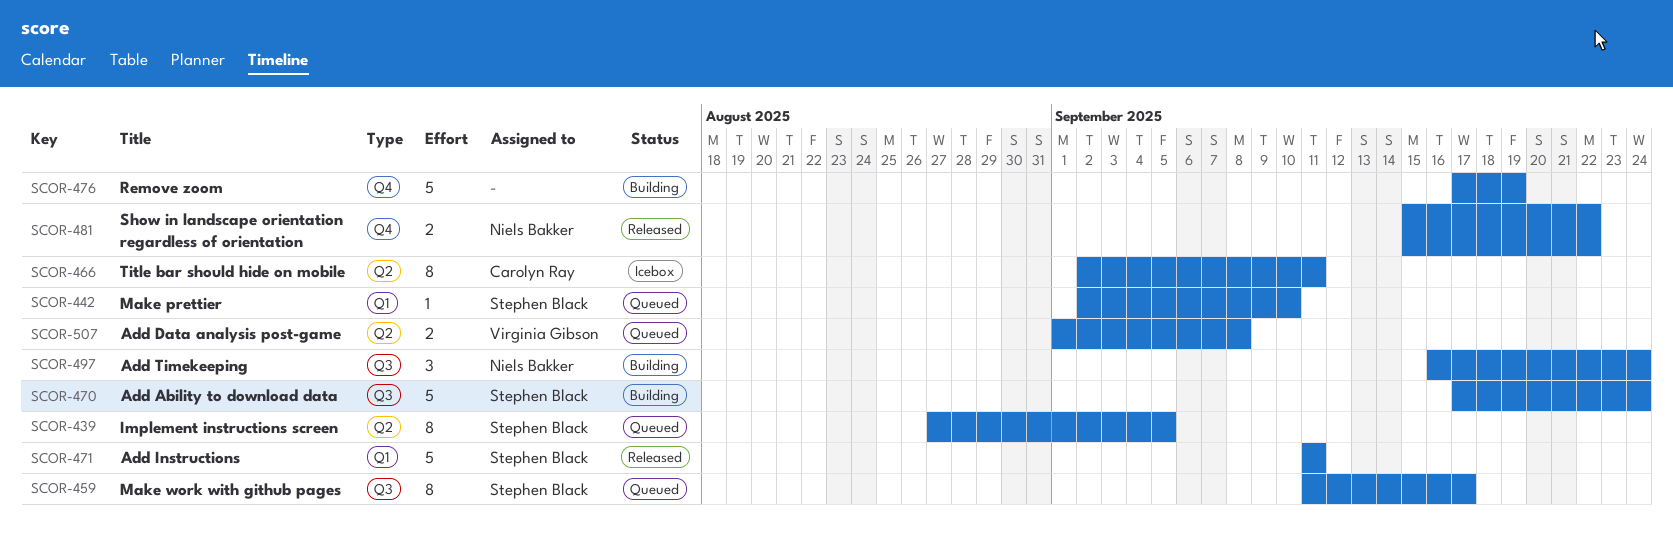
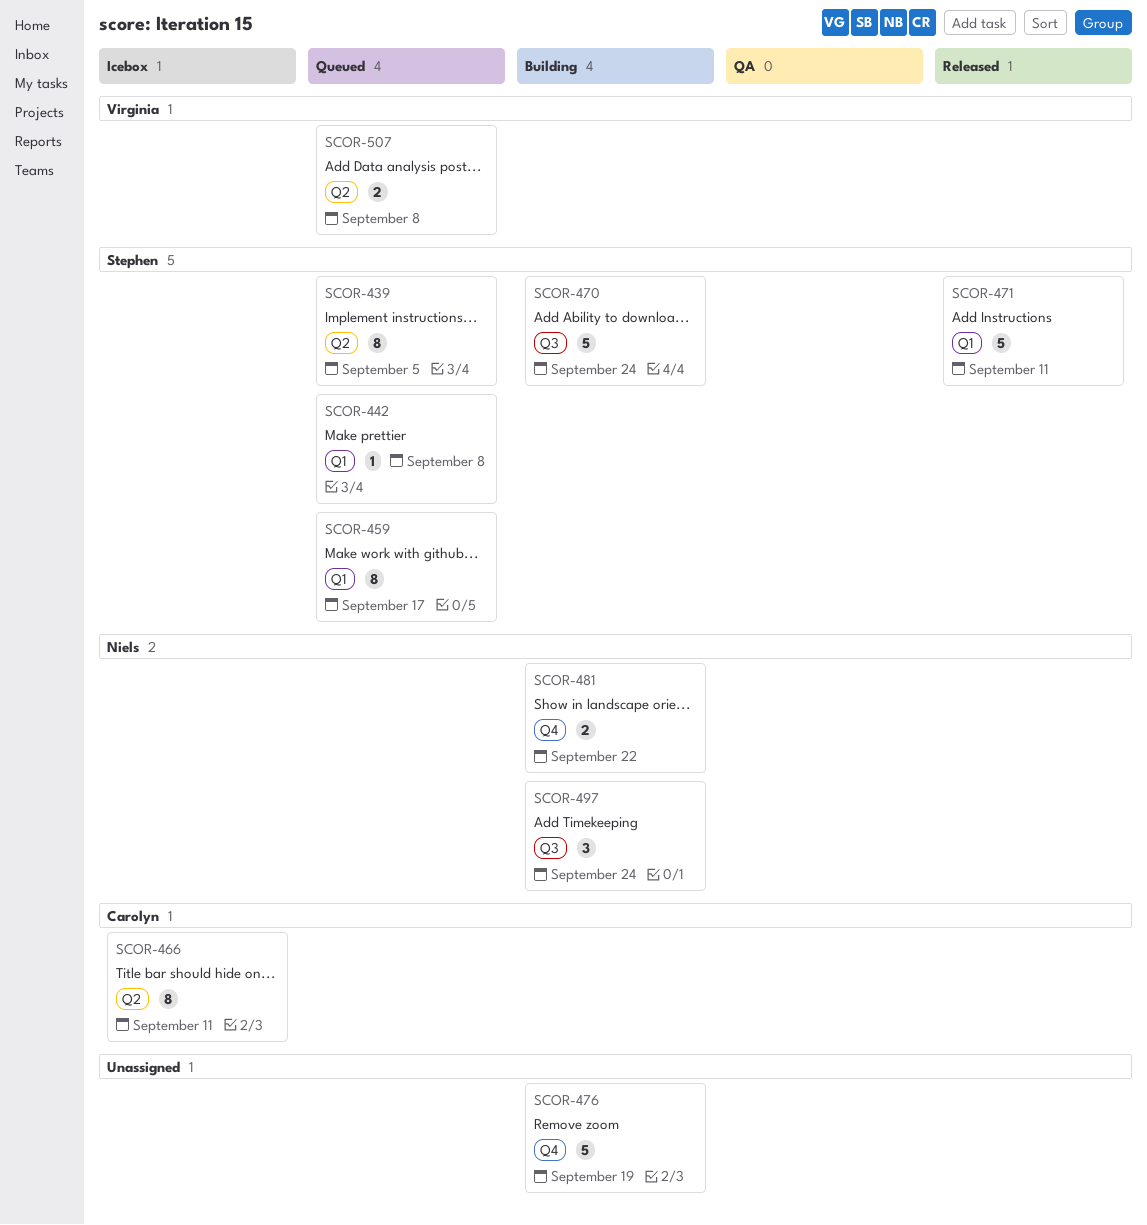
SCOR-442, due: Sep 10 -> Sep 8
SCOR-459, label: Q3 -> Q1
SCOR-481, status: Released -> Building

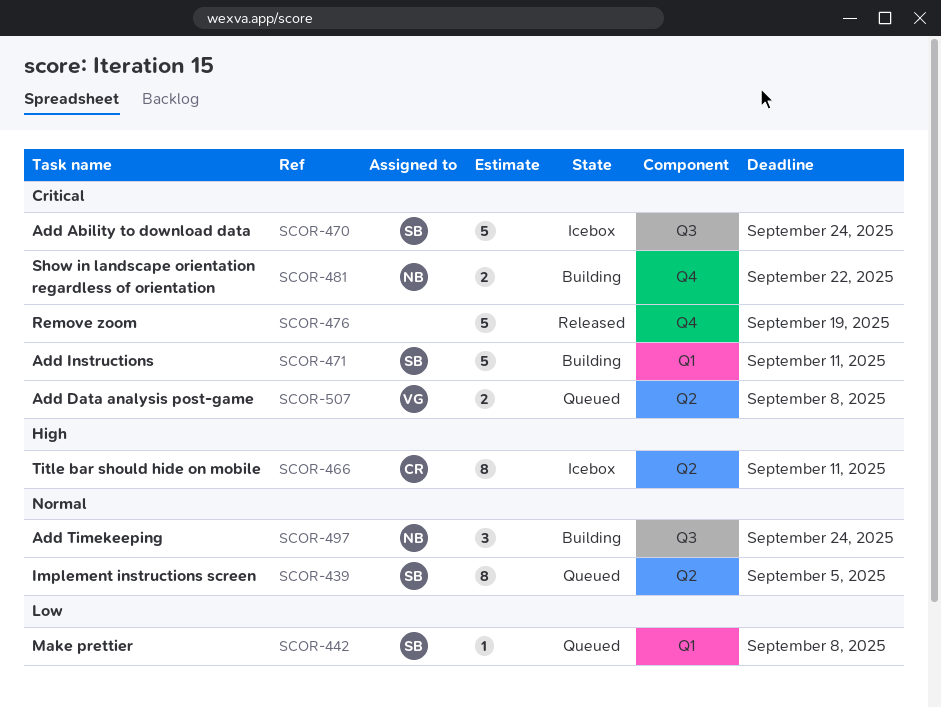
SCOR-459: present -> none
SCOR-470, status: Building -> Icebox
SCOR-471, status: Released -> Building
SCOR-476, status: Building -> Released

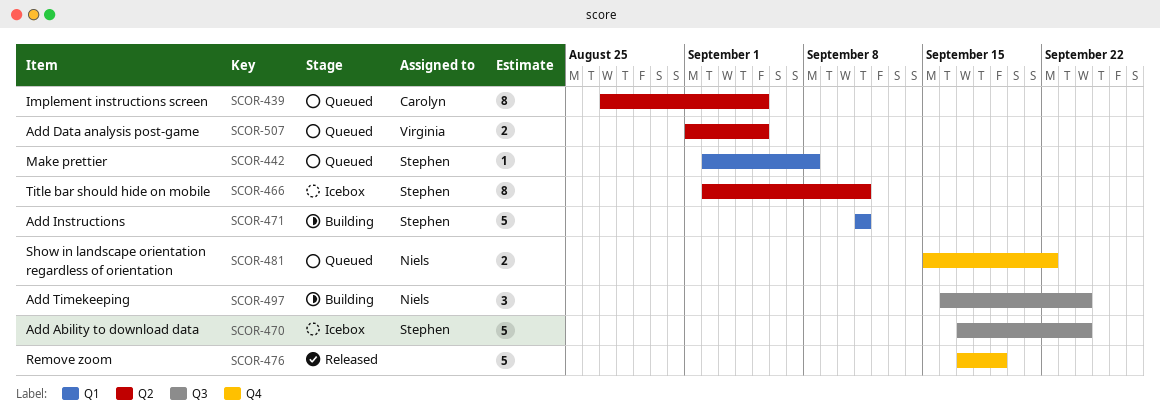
SCOR-439, owner: Stephen -> Carolyn
SCOR-466, owner: Carolyn -> Stephen
SCOR-481, status: Building -> Queued
SCOR-507, due: Sep 8 -> Sep 5

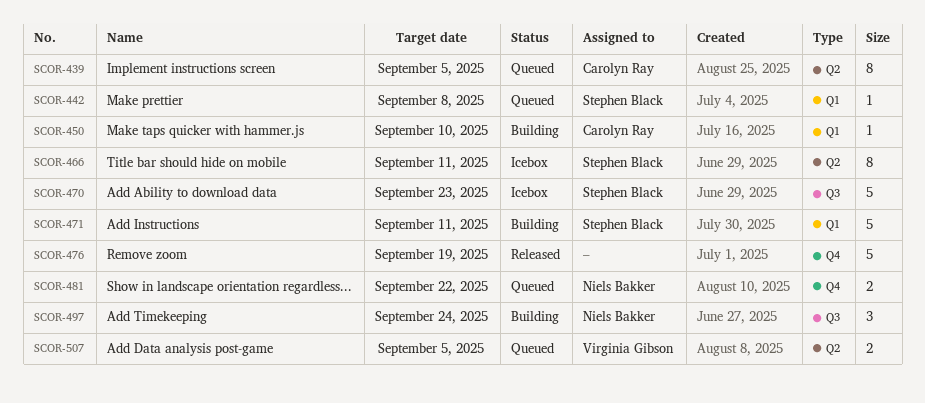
SCOR-450: none -> present
SCOR-470, due: Sep 24 -> Sep 23

